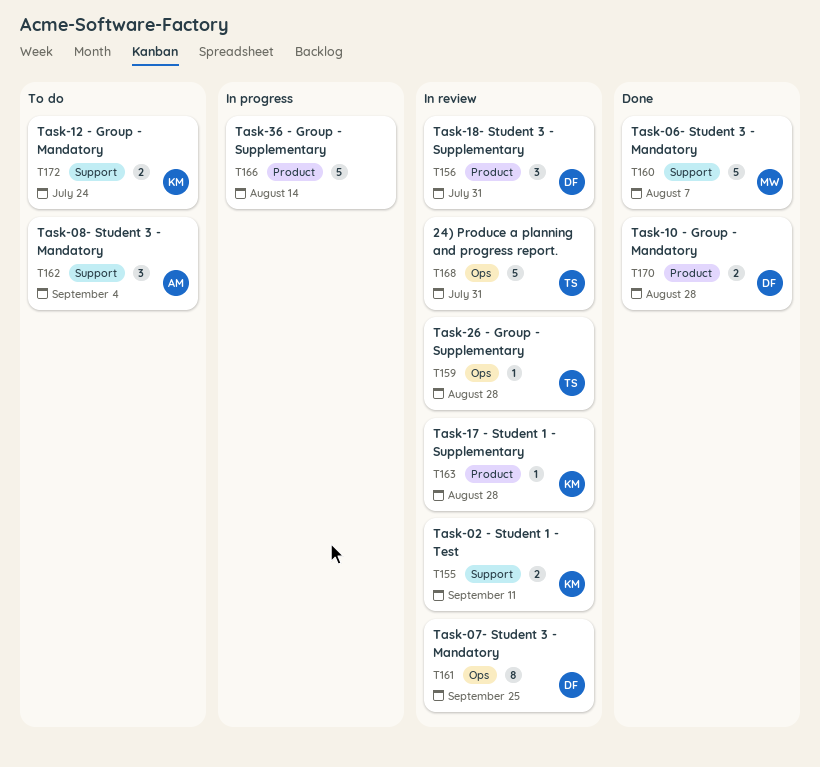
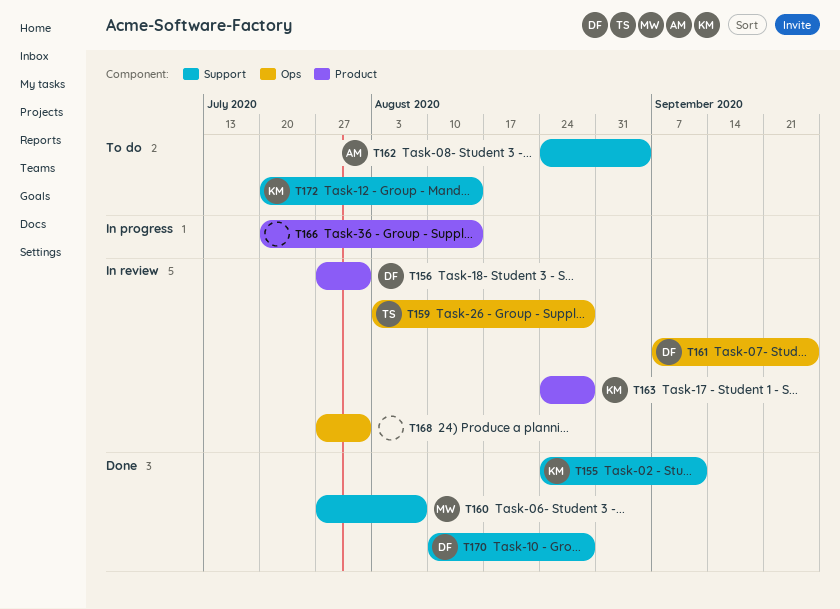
T155, status: In review -> Done
T168, owner: TS -> none
T170, label: Product -> Support
T172, due: Jul 24 -> Aug 14

